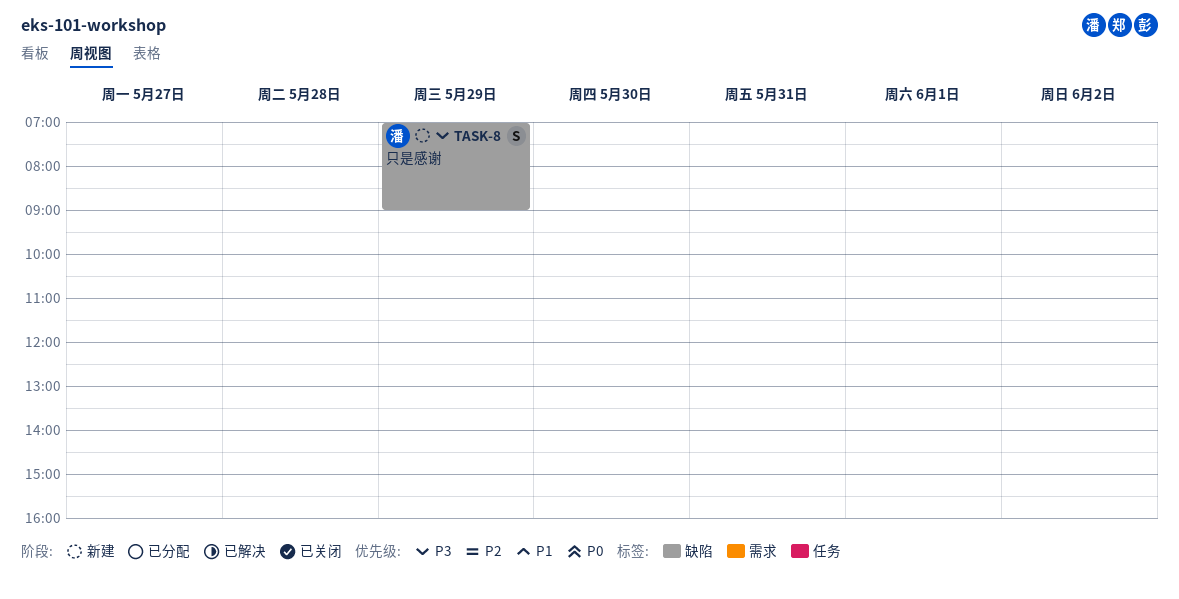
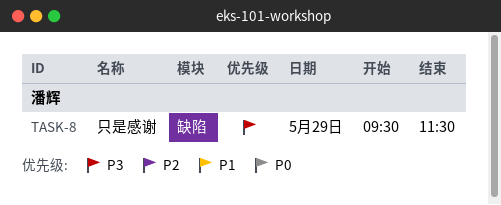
TASK-8, begins: 07:00 -> 09:30
TASK-8, ends: 09:00 -> 11:30

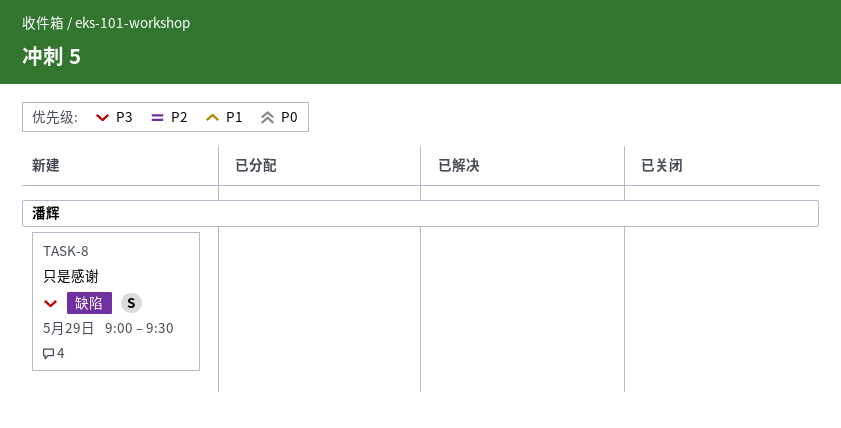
TASK-8, begins: 09:30 -> 09:00
TASK-8, ends: 11:30 -> 09:30

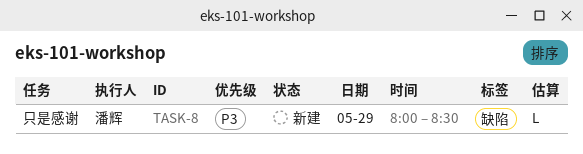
TASK-8, estimate: S -> L
TASK-8, begins: 09:00 -> 08:00
TASK-8, ends: 09:30 -> 08:30

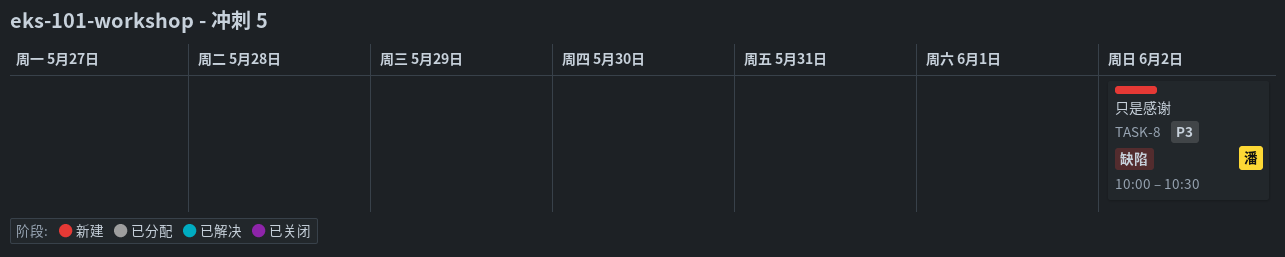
TASK-8, day: May 29 -> Jun 2
TASK-8, begins: 08:00 -> 10:00
TASK-8, ends: 08:30 -> 10:30

